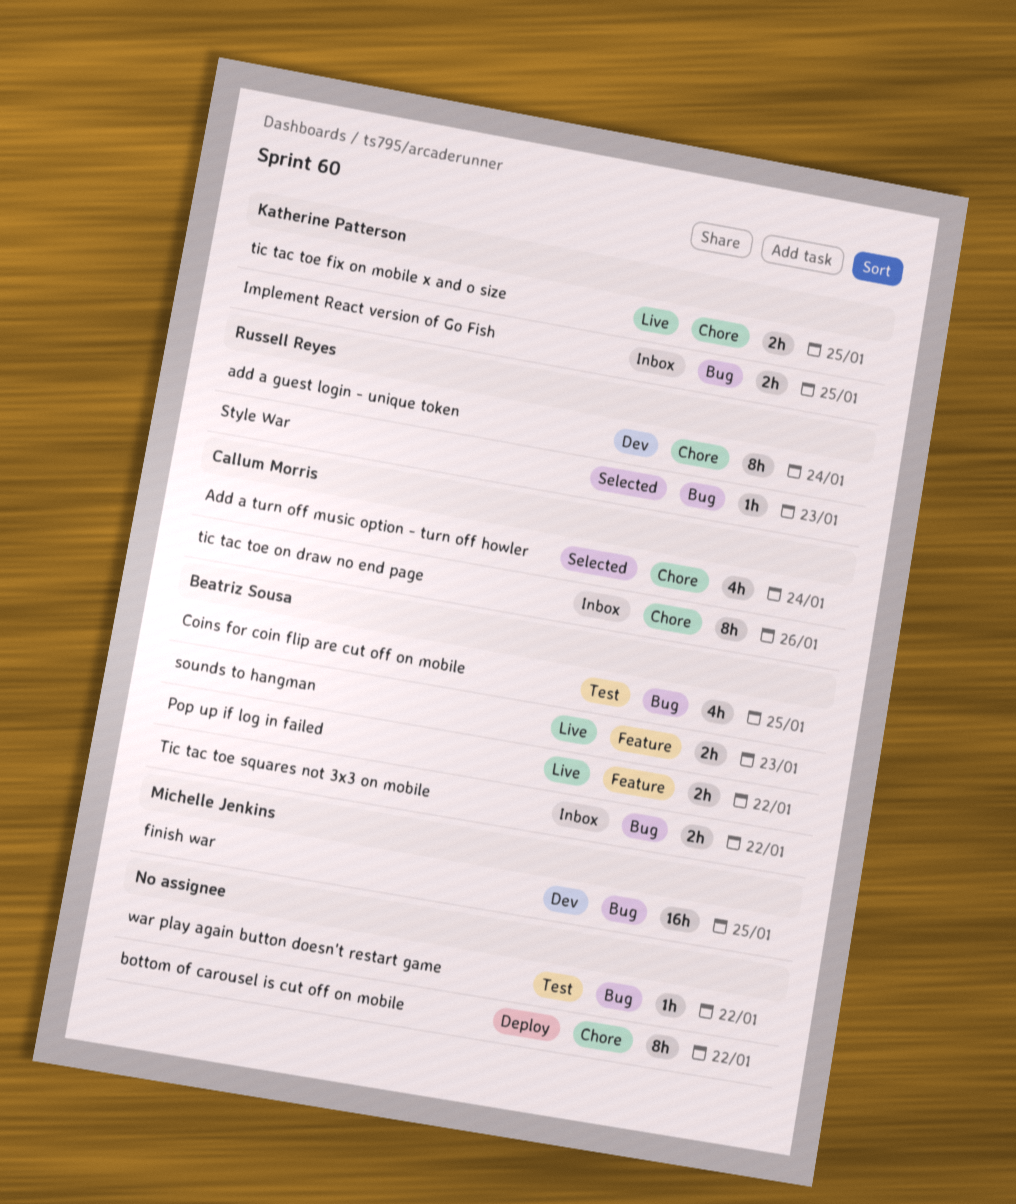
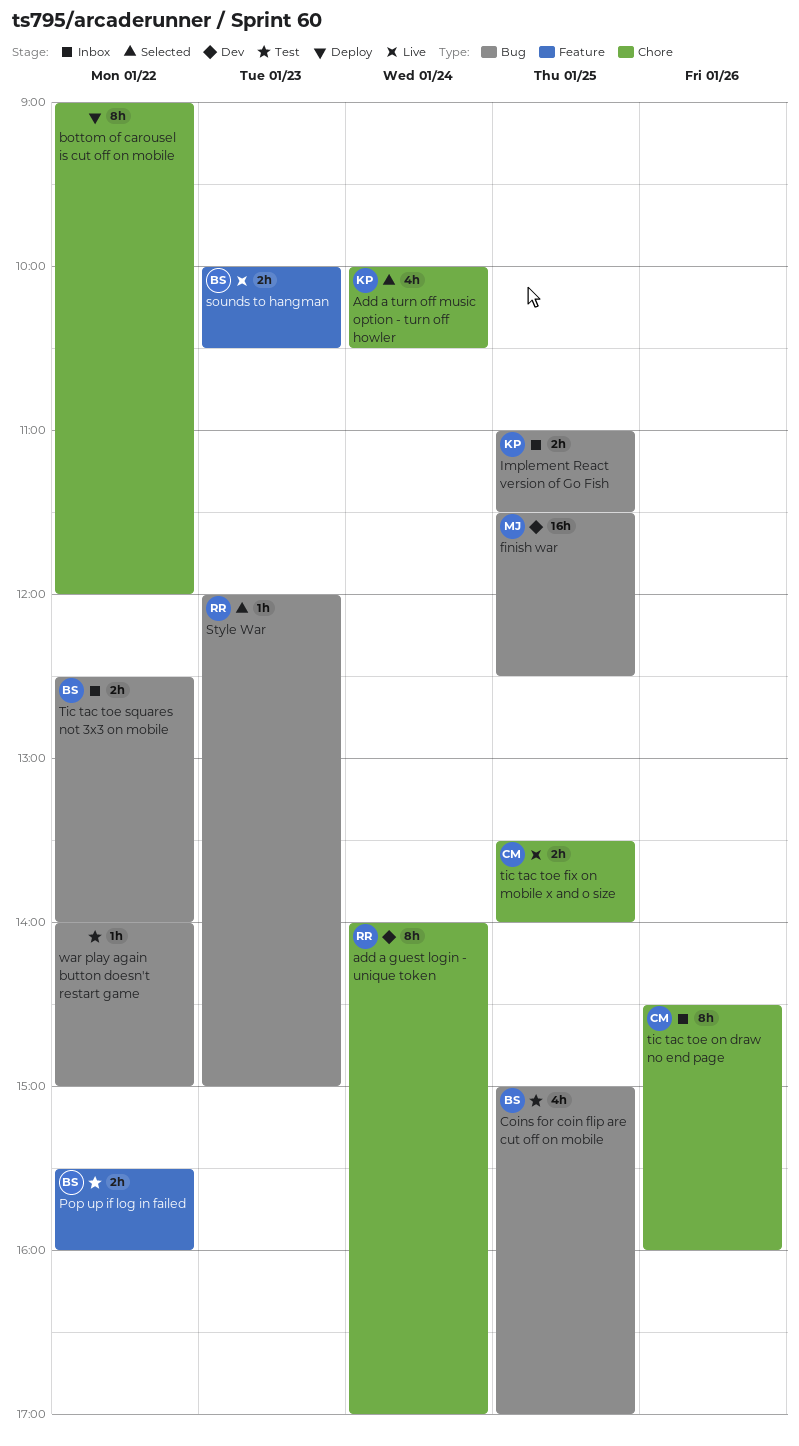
Add a turn off music option - turn off howler, owner: Callum Morris -> Katherine Patterson
Pop up if log in failed, status: Live -> Test
tic tac toe fix on mobile x and o size, owner: Katherine Patterson -> Callum Morris

